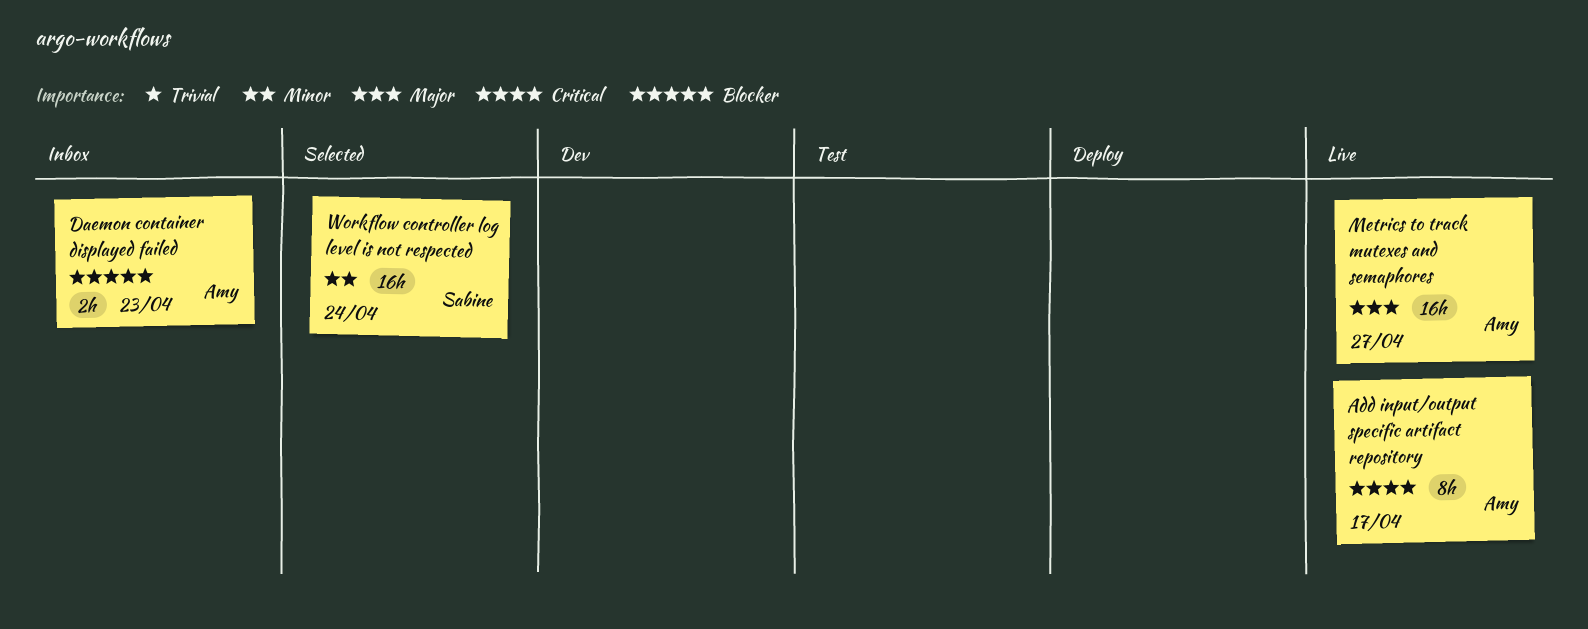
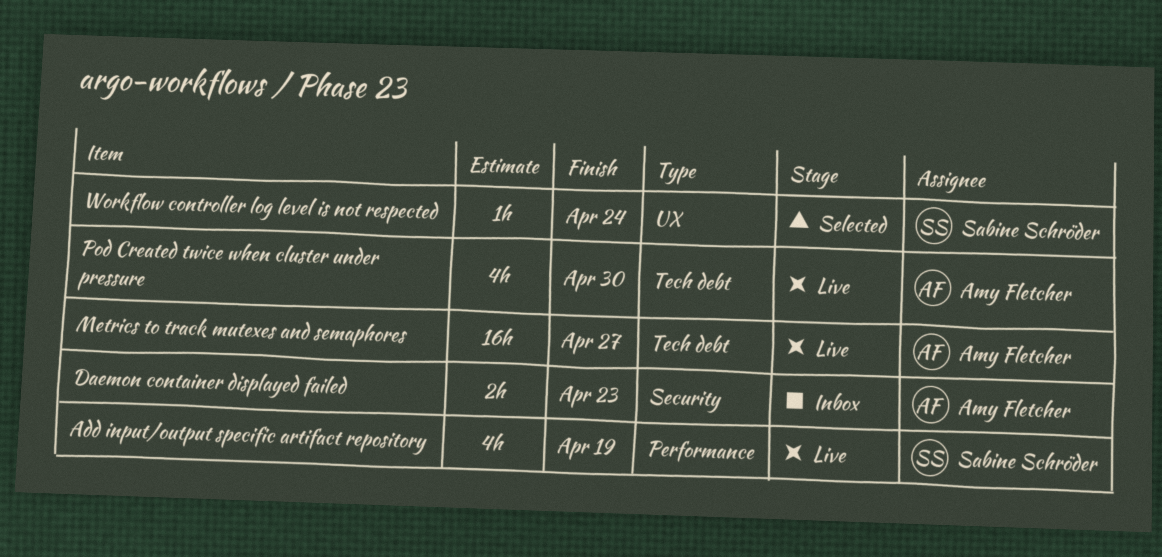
Add input/output specific artifact repository, owner: Amy Fletcher -> Sabine Schröder
Add input/output specific artifact repository, estimate: 8h -> 4h
Add input/output specific artifact repository, due: Apr 17 -> Apr 19
Pod Created twice when cluster under pressure: none -> present
Workflow controller log level is not respected, estimate: 16h -> 1h

